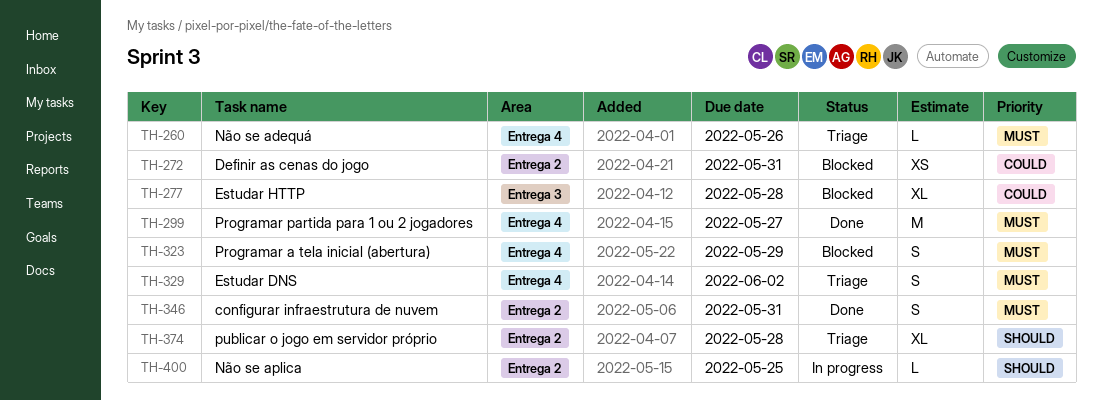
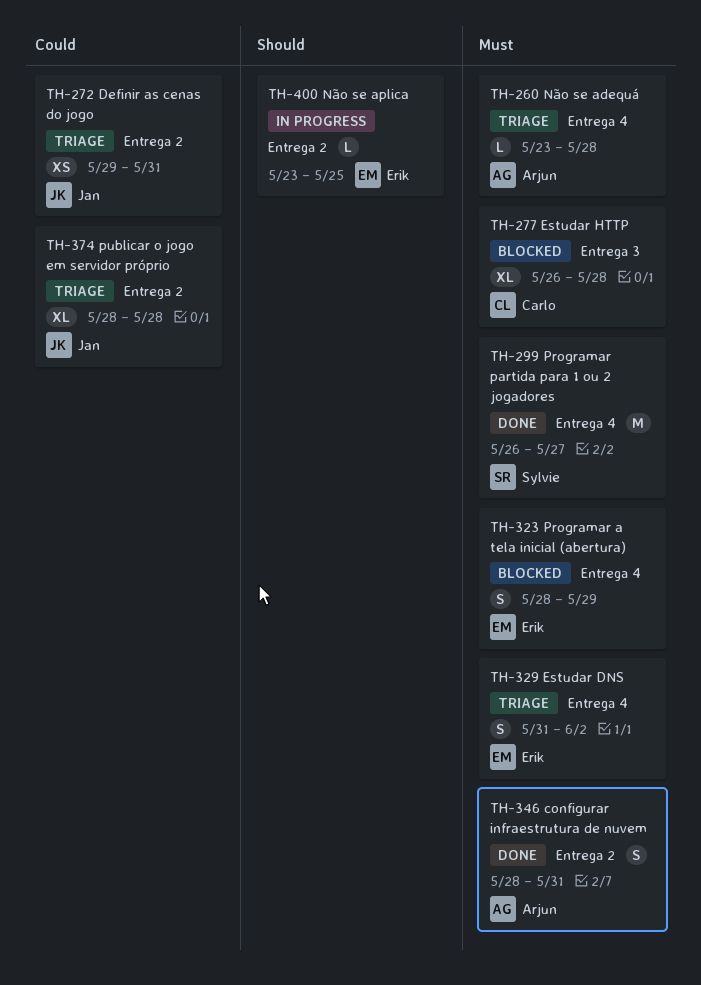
TH-260, due: May 26 -> May 28
TH-272, status: Blocked -> Triage
TH-277, priority: Could -> Must
TH-374, priority: Should -> Could

